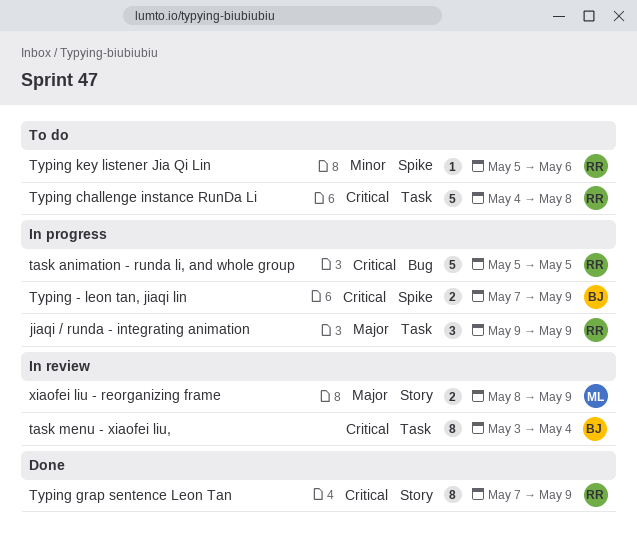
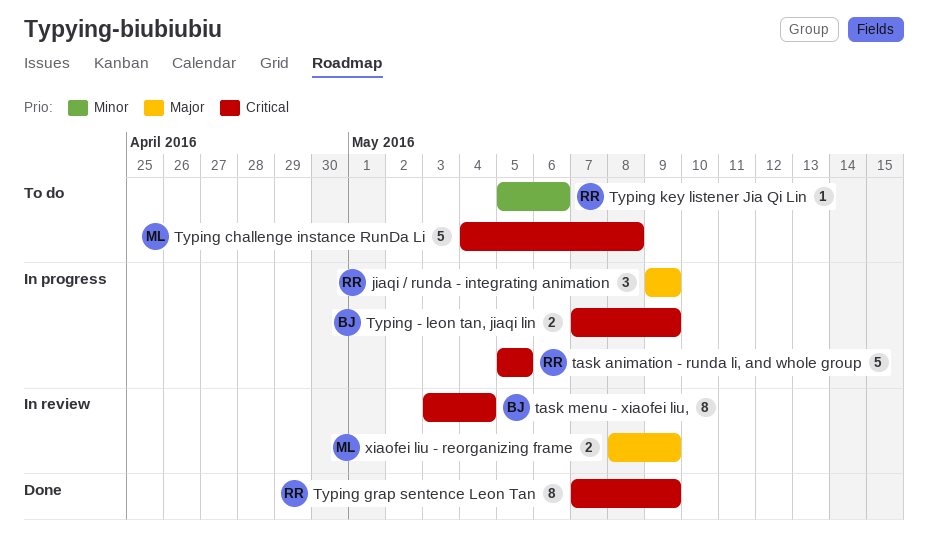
Typing challenge instance RunDa Li, owner: RR -> ML

